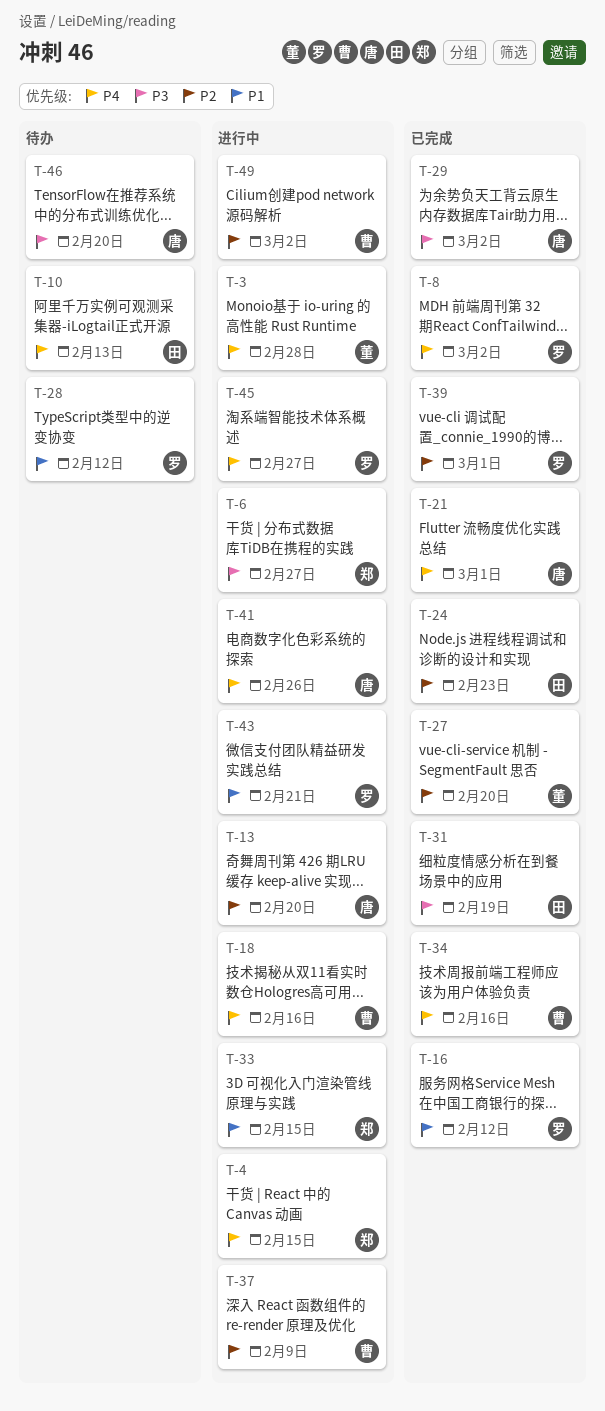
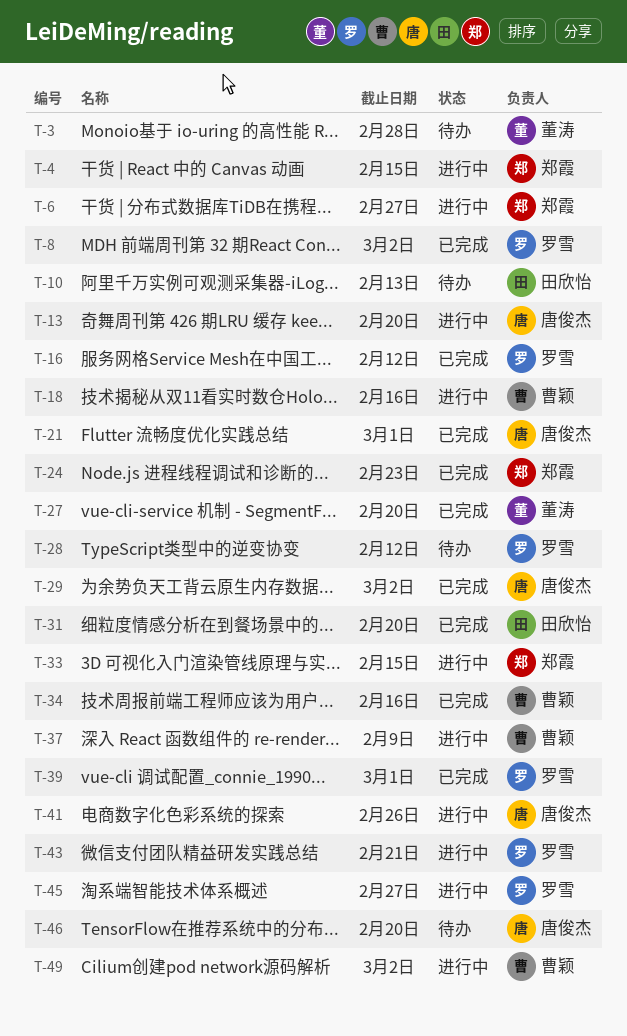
T-3, status: 进行中 -> 待办
T-24, owner: 田欣怡 -> 郑霞
T-31, due: Feb 19 -> Feb 20

